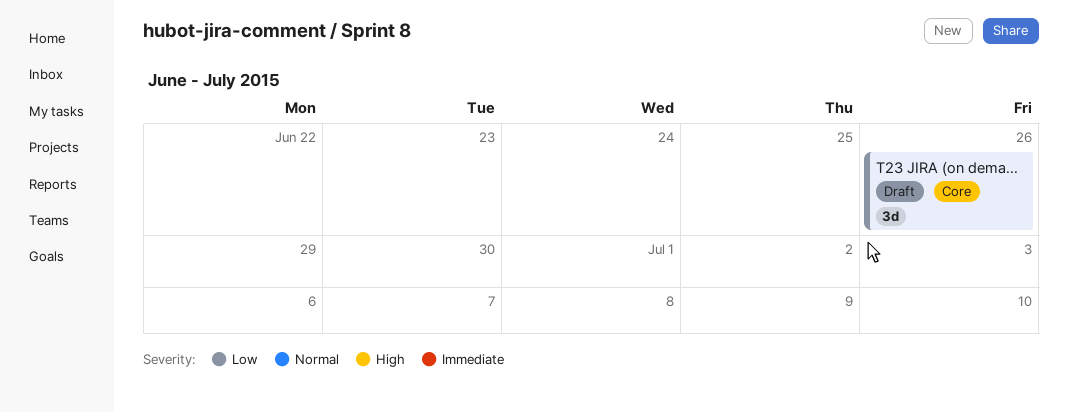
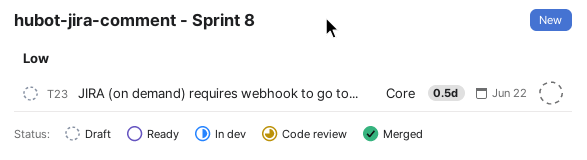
T23, estimate: 3d -> 0.5d
T23, due: Jun 26 -> Jun 22

